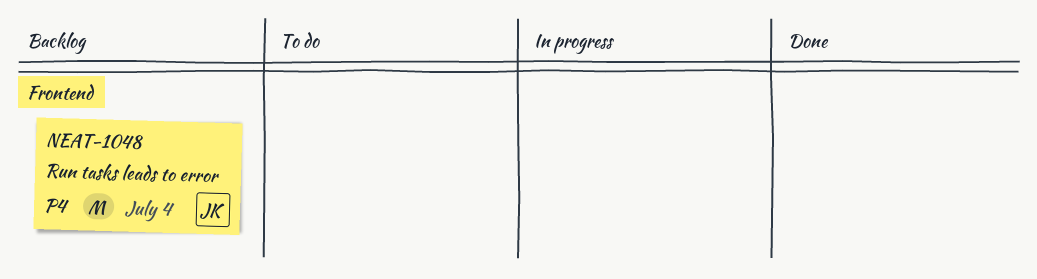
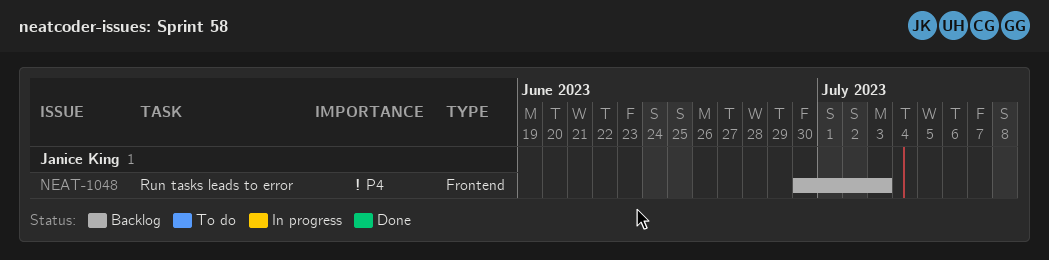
NEAT-1048, due: Jul 4 -> Jul 3

